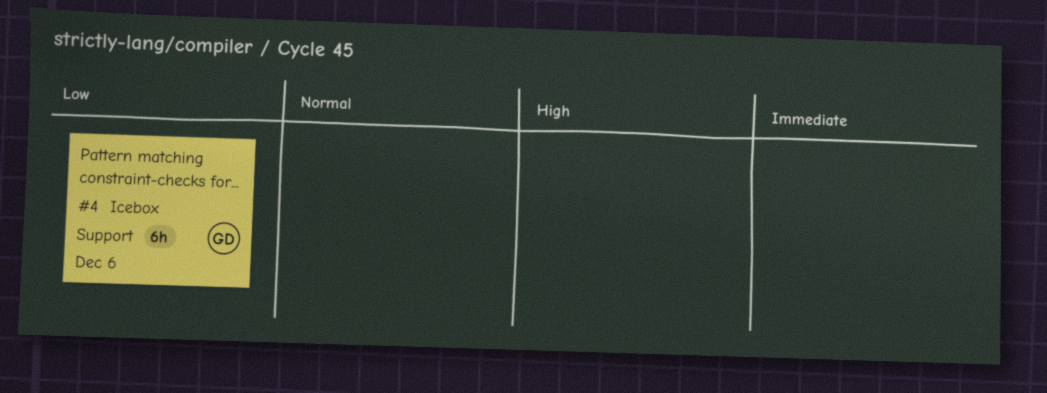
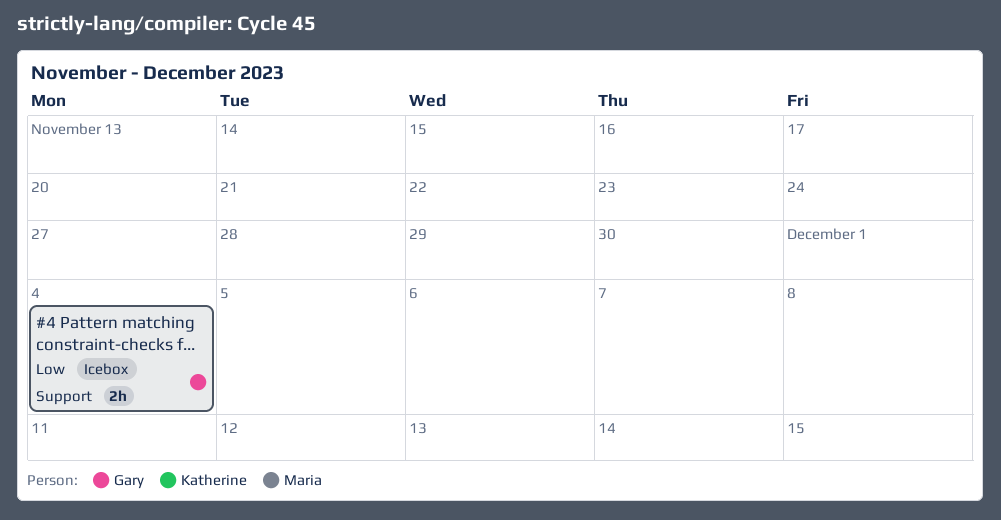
#4, estimate: 6h -> 2h
#4, due: Dec 6 -> Dec 4

